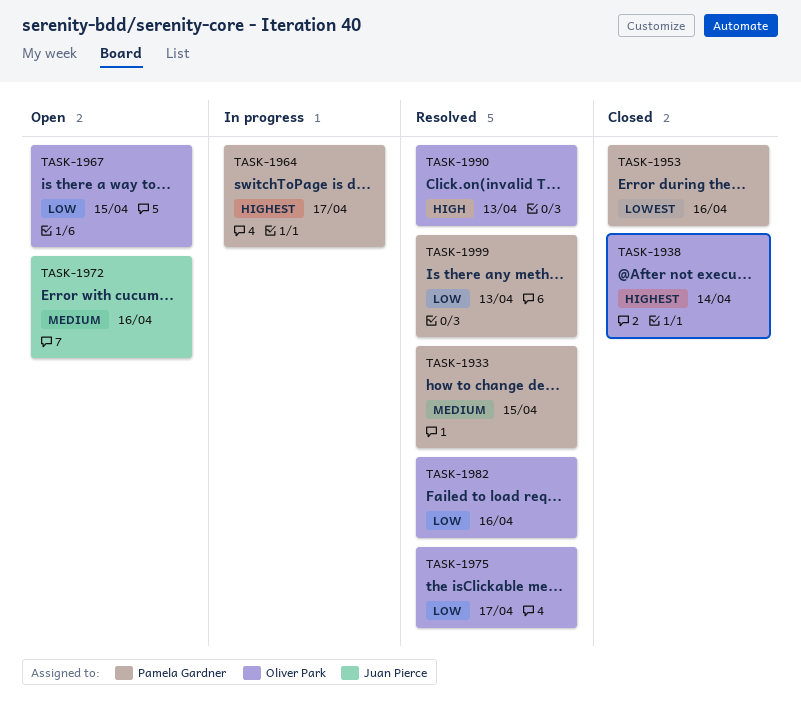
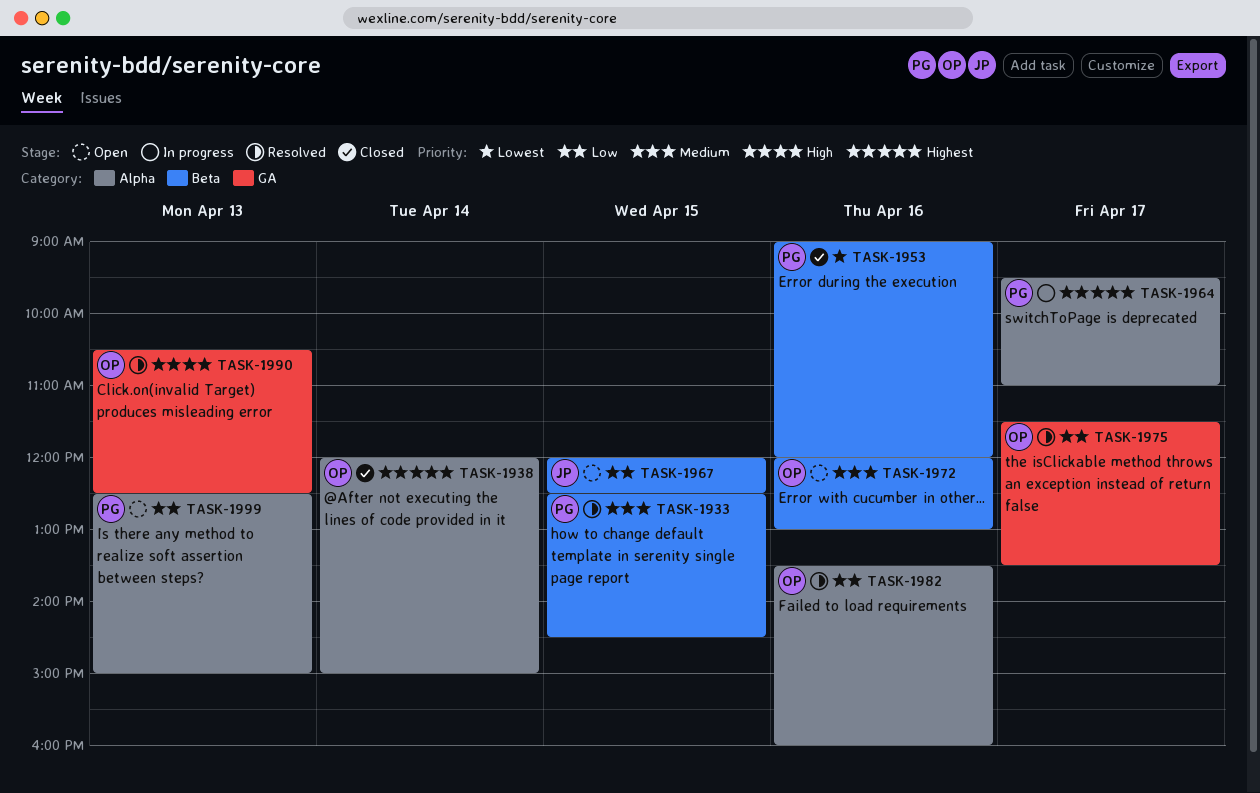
TASK-1967, owner: Oliver Park -> Juan Pierce
TASK-1972, owner: Juan Pierce -> Oliver Park
TASK-1999, status: Resolved -> Open

